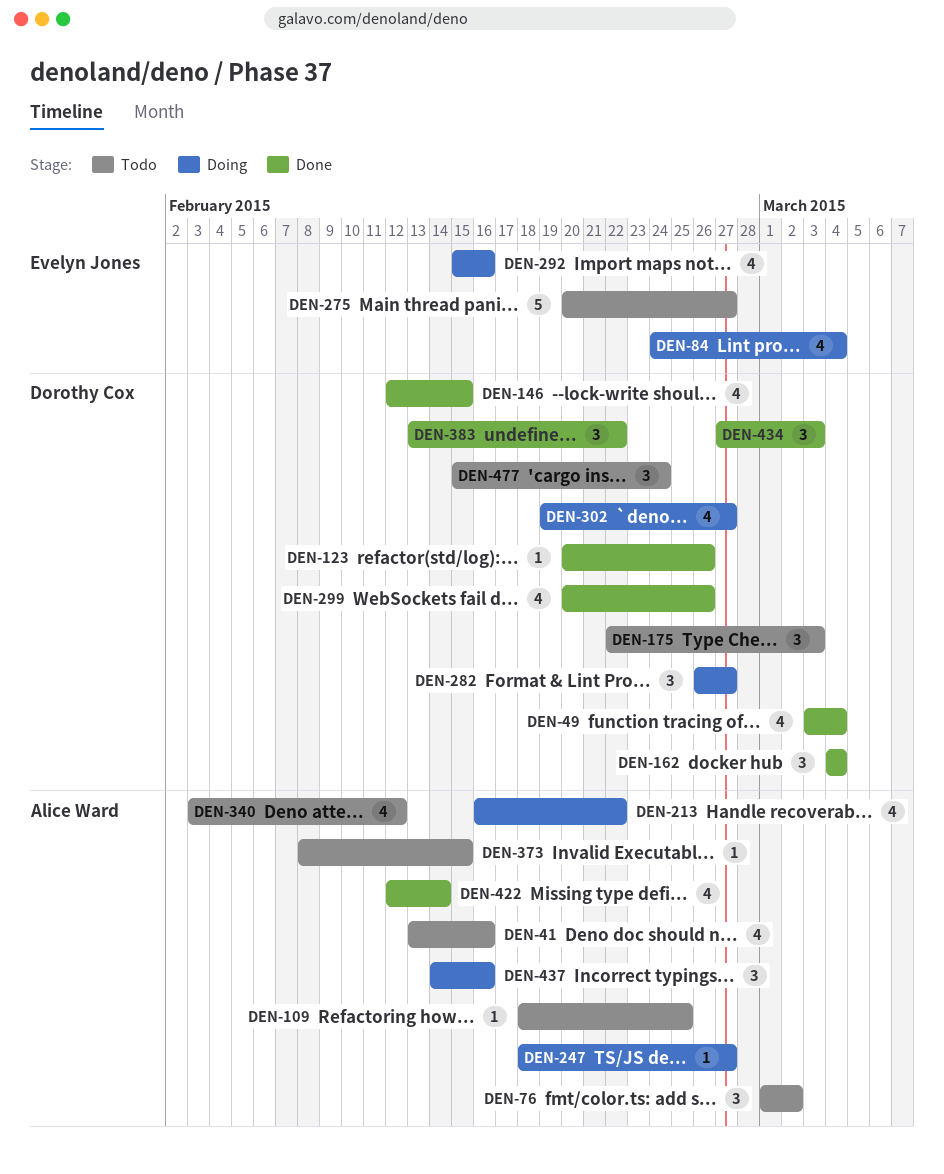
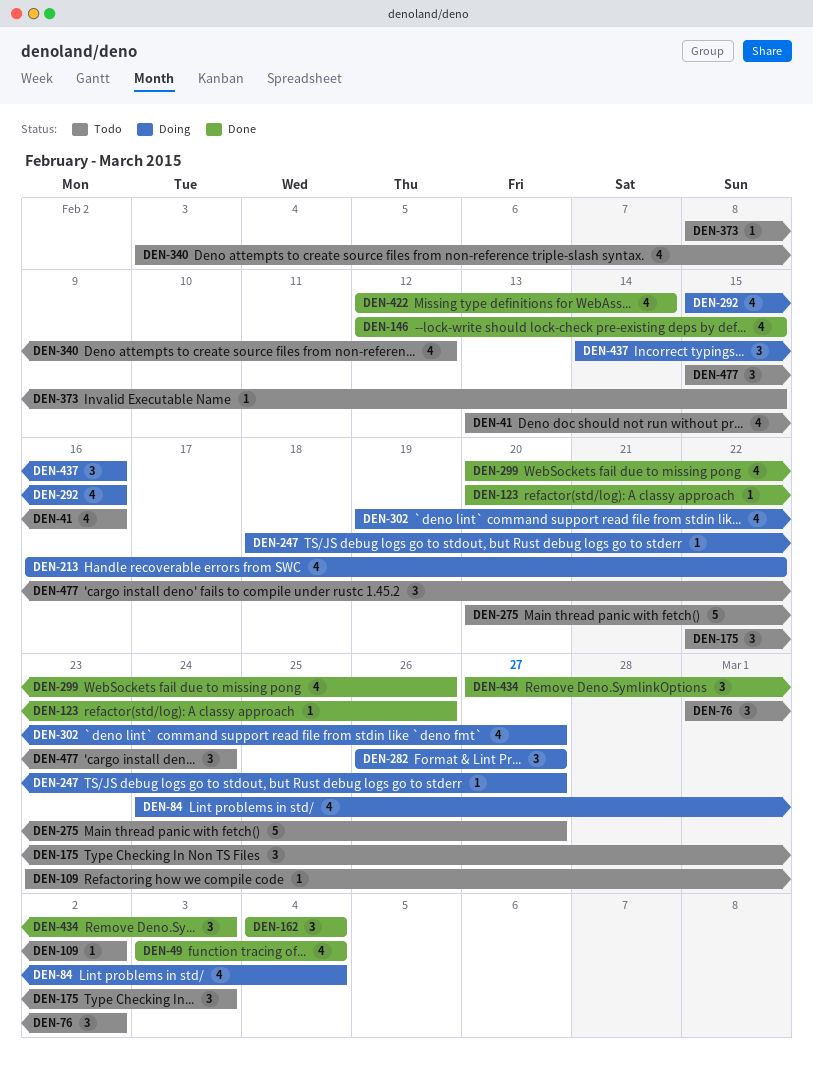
DEN-109, start: Feb 18 -> Feb 23
DEN-109, due: Feb 25 -> Mar 2
DEN-383: present -> none

